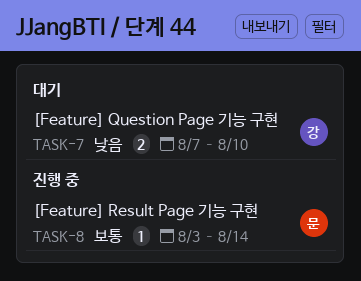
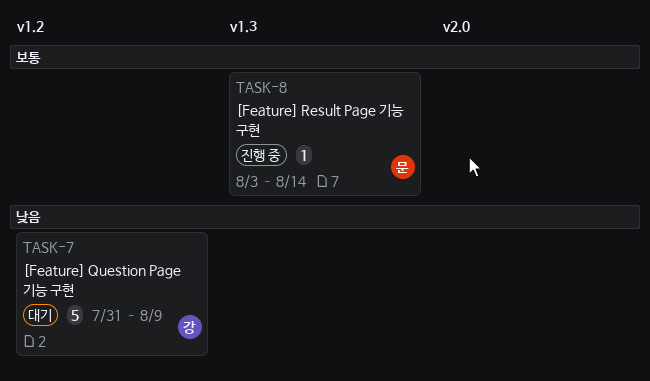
TASK-7, estimate: 2 -> 5
TASK-7, start: Aug 7 -> Jul 31
TASK-7, due: Aug 10 -> Aug 9

